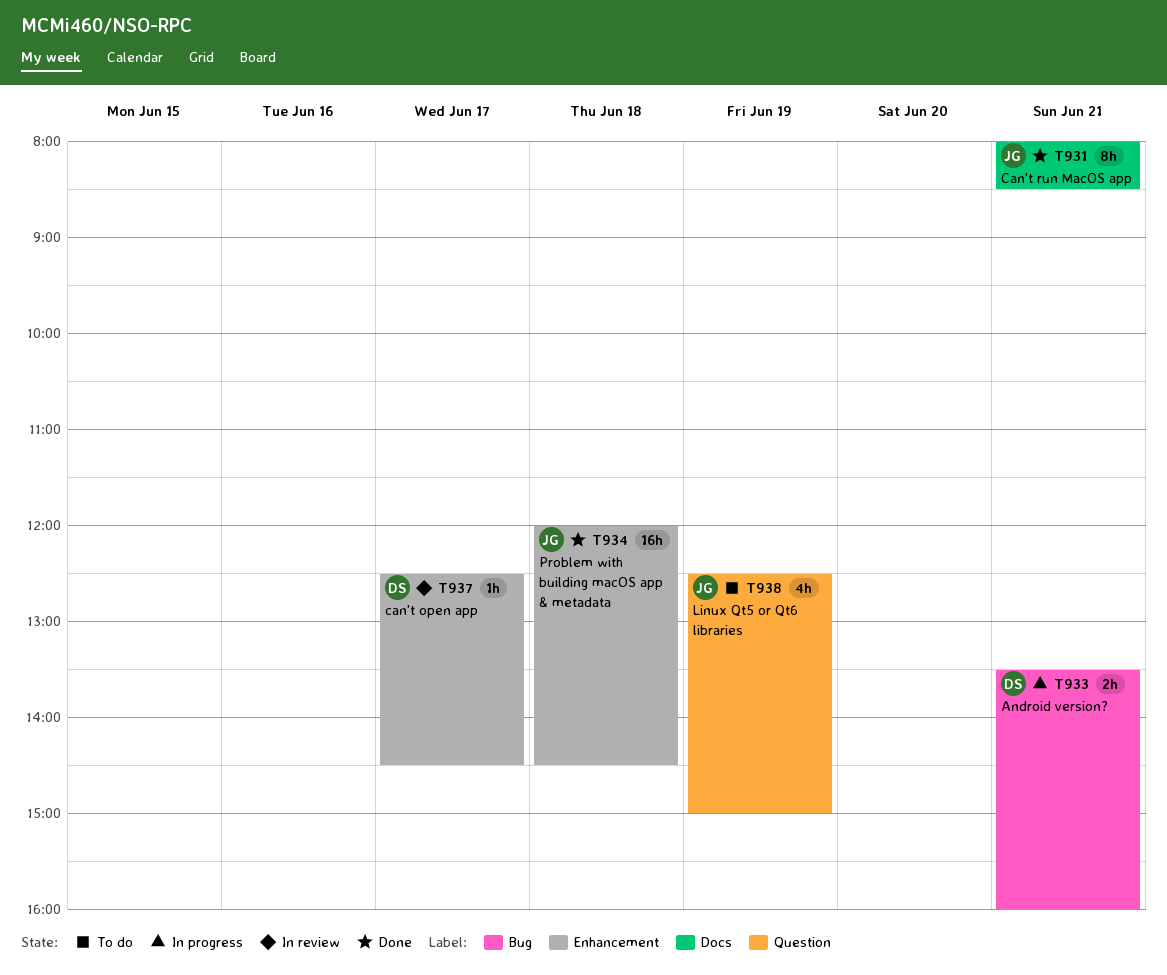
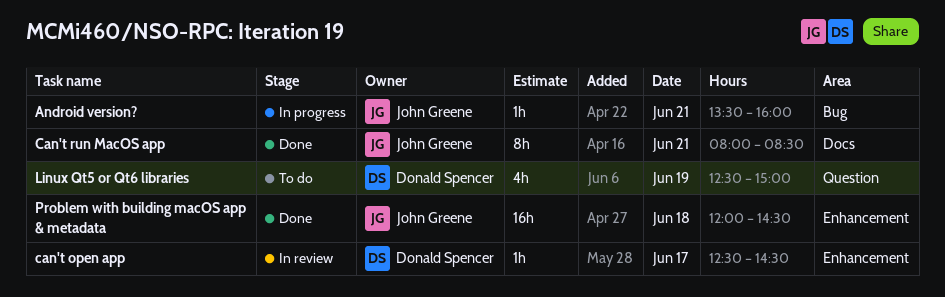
Android version?, owner: Donald Spencer -> John Greene
Android version?, estimate: 2h -> 1h
Linux Qt5 or Qt6 libraries, owner: John Greene -> Donald Spencer

